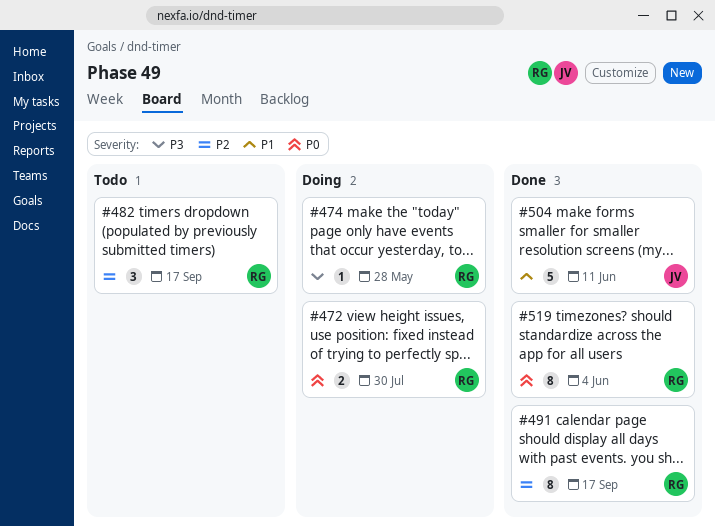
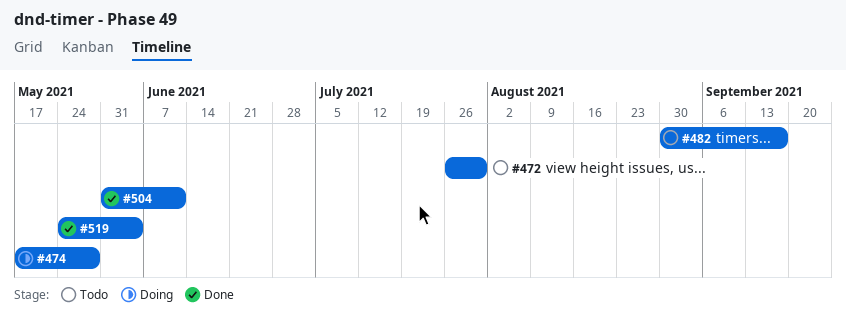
#472, status: Doing -> Todo
#491: present -> none

